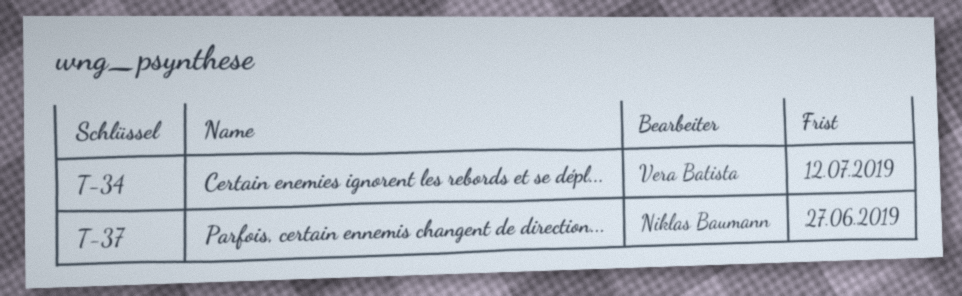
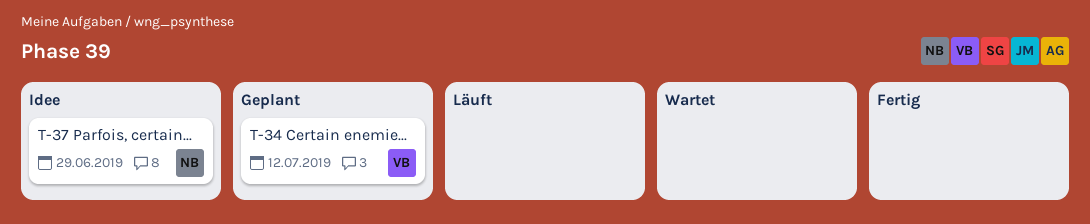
T-37, due: Jun 27 -> Jun 29

